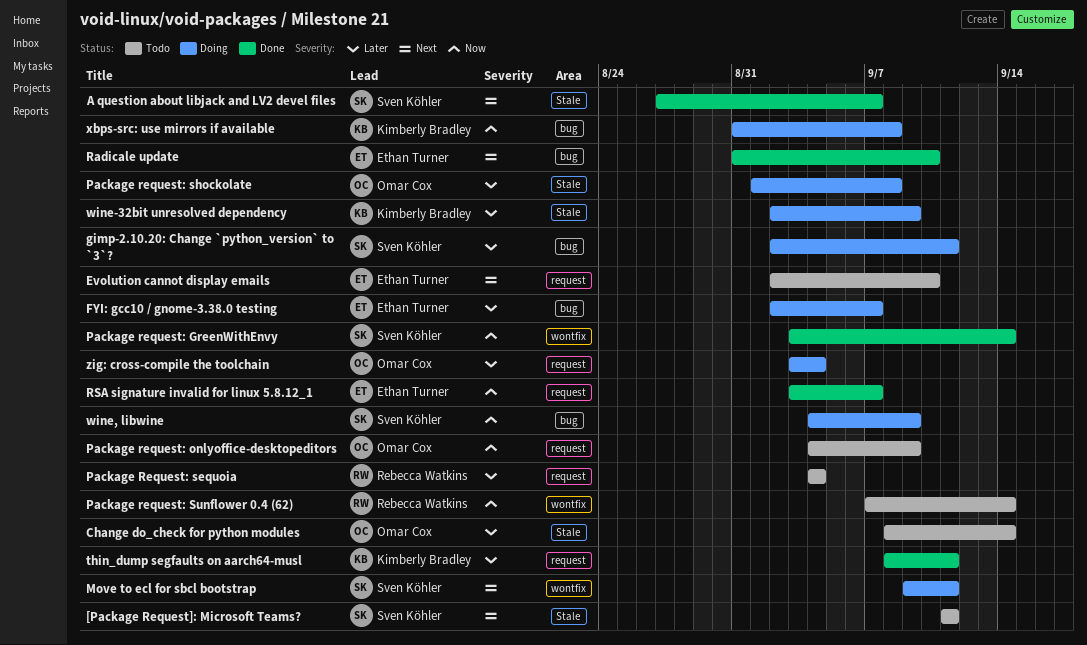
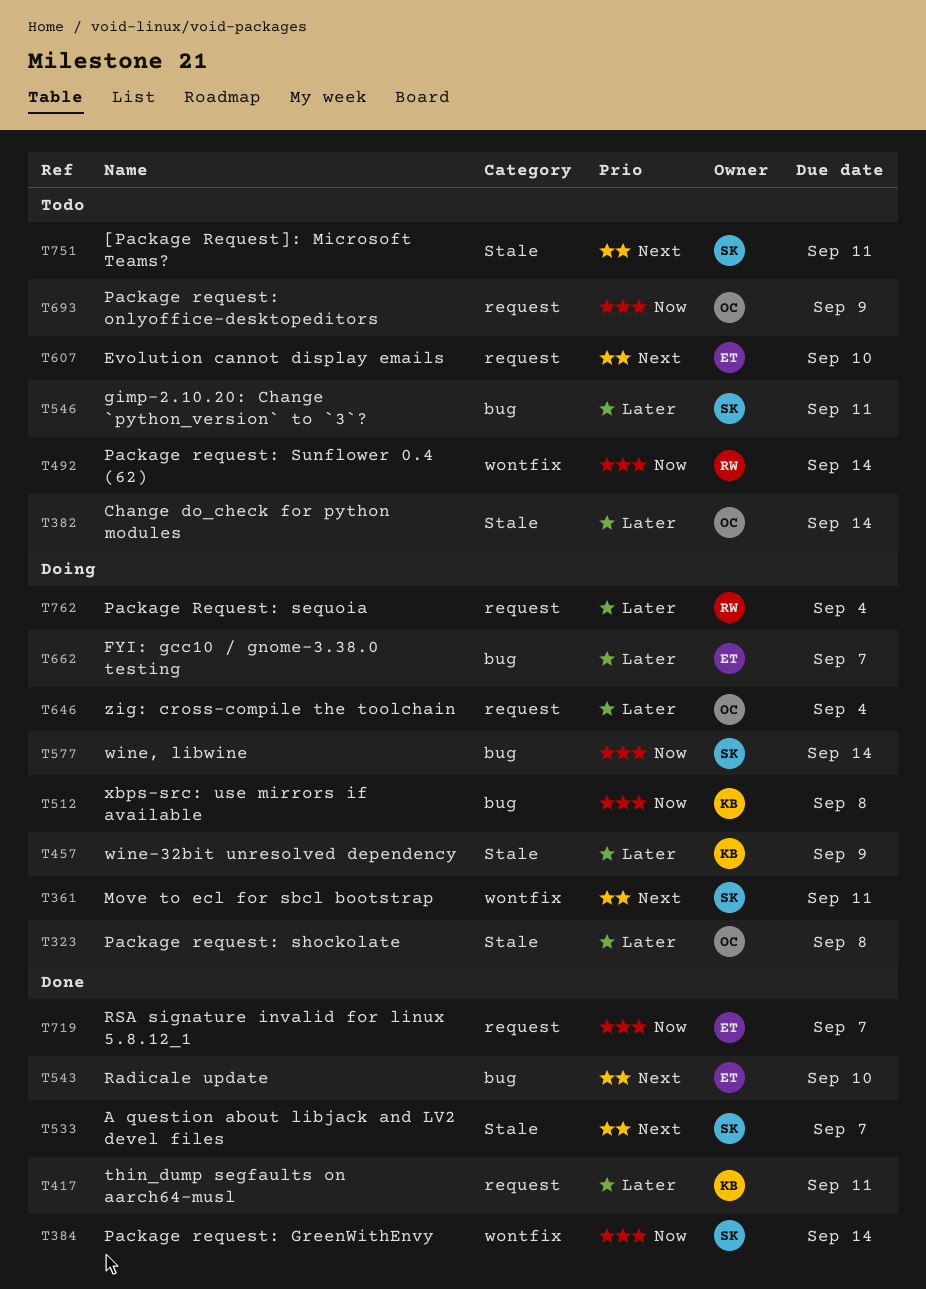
gimp-2.10.20: Change `python_version` to `3`?, status: Doing -> Todo
Package Request: sequoia, status: Todo -> Doing
wine, libwine, due: Sep 9 -> Sep 14

